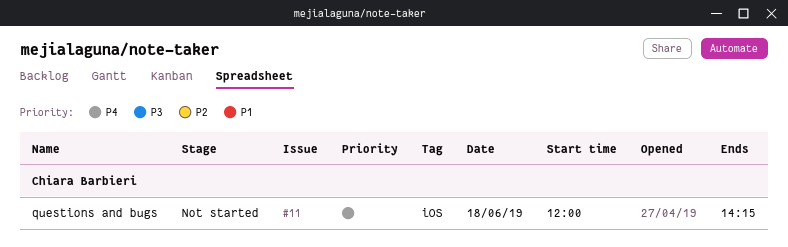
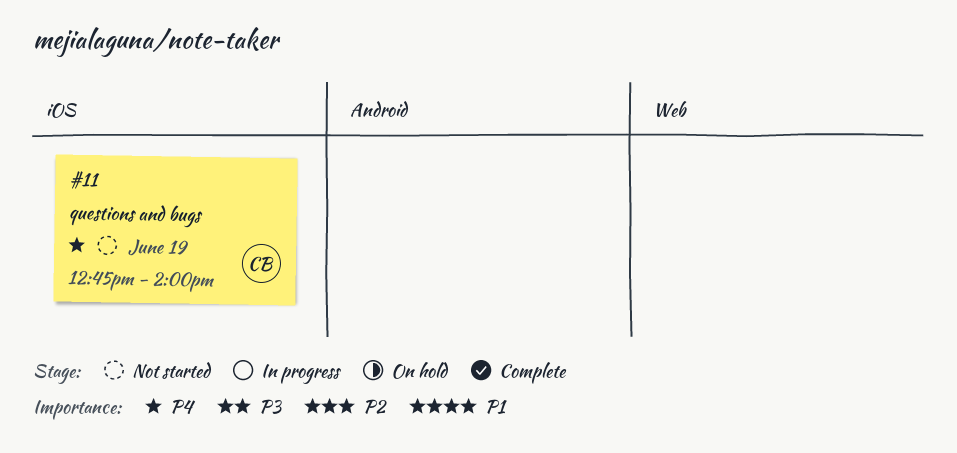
#11, day: Jun 18 -> Jun 19
#11, begins: 12:00 -> 12:45
#11, ends: 14:15 -> 14:00

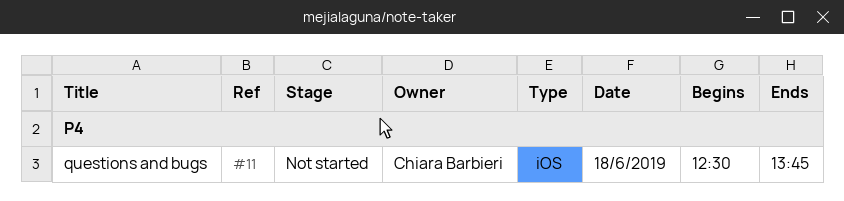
#11, day: Jun 19 -> Jun 18
#11, begins: 12:45 -> 12:30
#11, ends: 14:00 -> 13:45

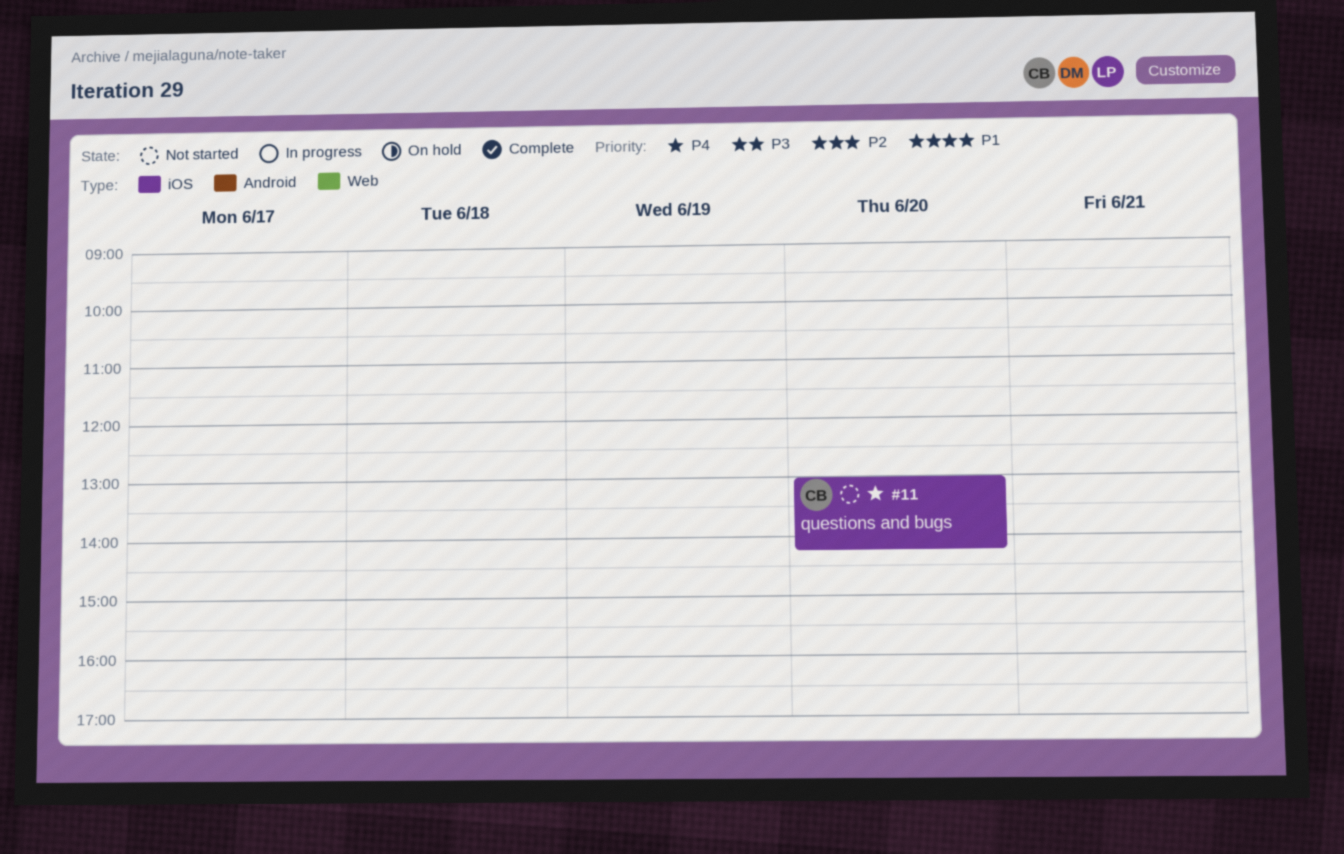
#11, day: Jun 18 -> Jun 20
#11, begins: 12:30 -> 13:00
#11, ends: 13:45 -> 14:15

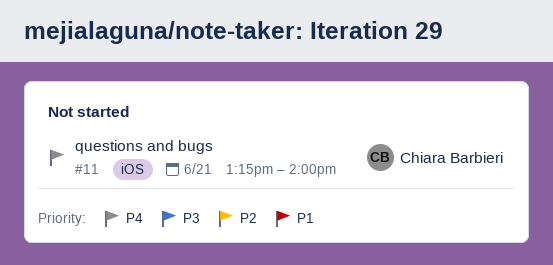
#11, day: Jun 20 -> Jun 21
#11, begins: 13:00 -> 13:15
#11, ends: 14:15 -> 14:00

